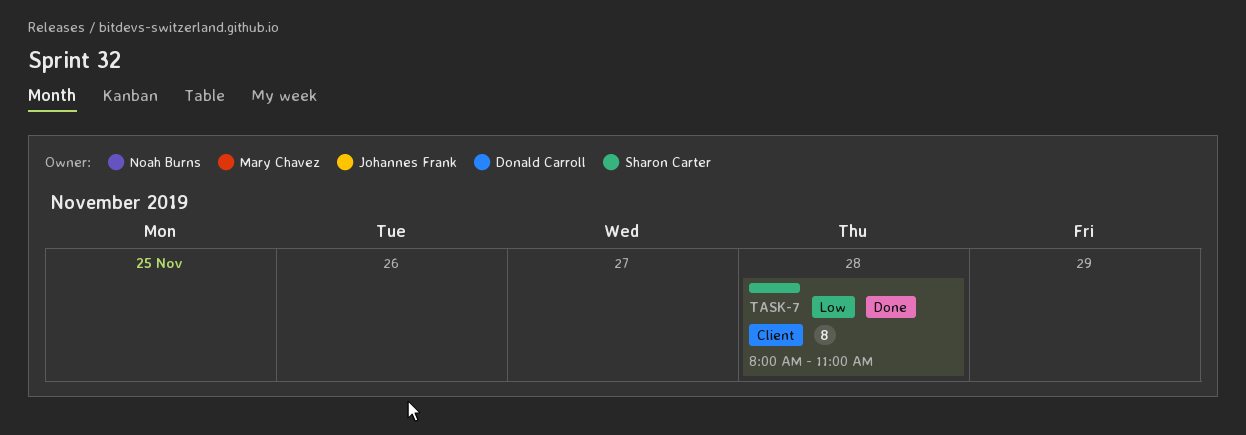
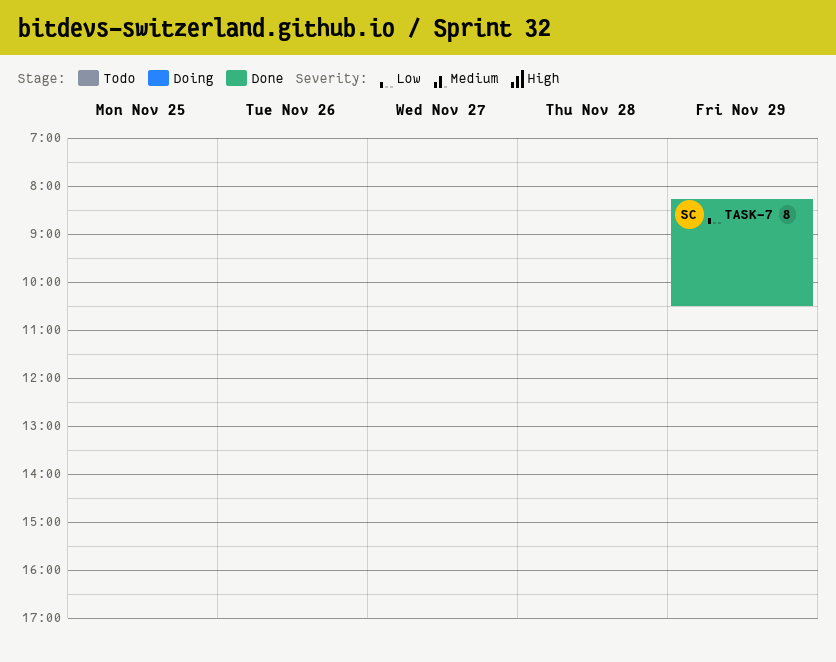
TASK-7, day: Nov 28 -> Nov 29
TASK-7, begins: 08:00 -> 08:15
TASK-7, ends: 11:00 -> 10:30

